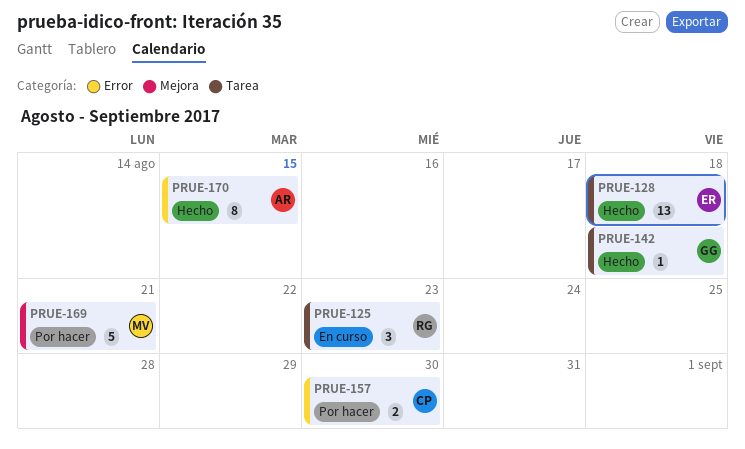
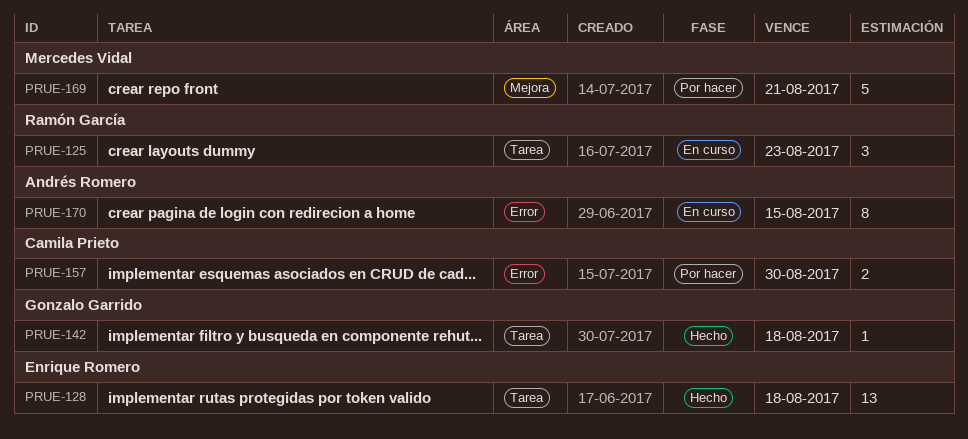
PRUE-170, status: Hecho -> En curso

